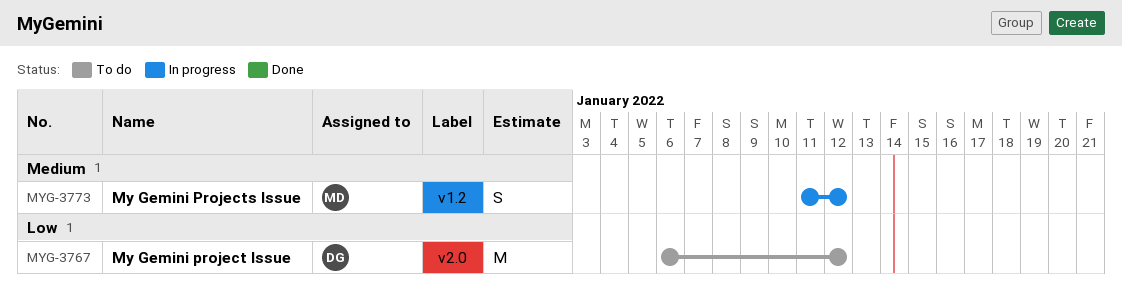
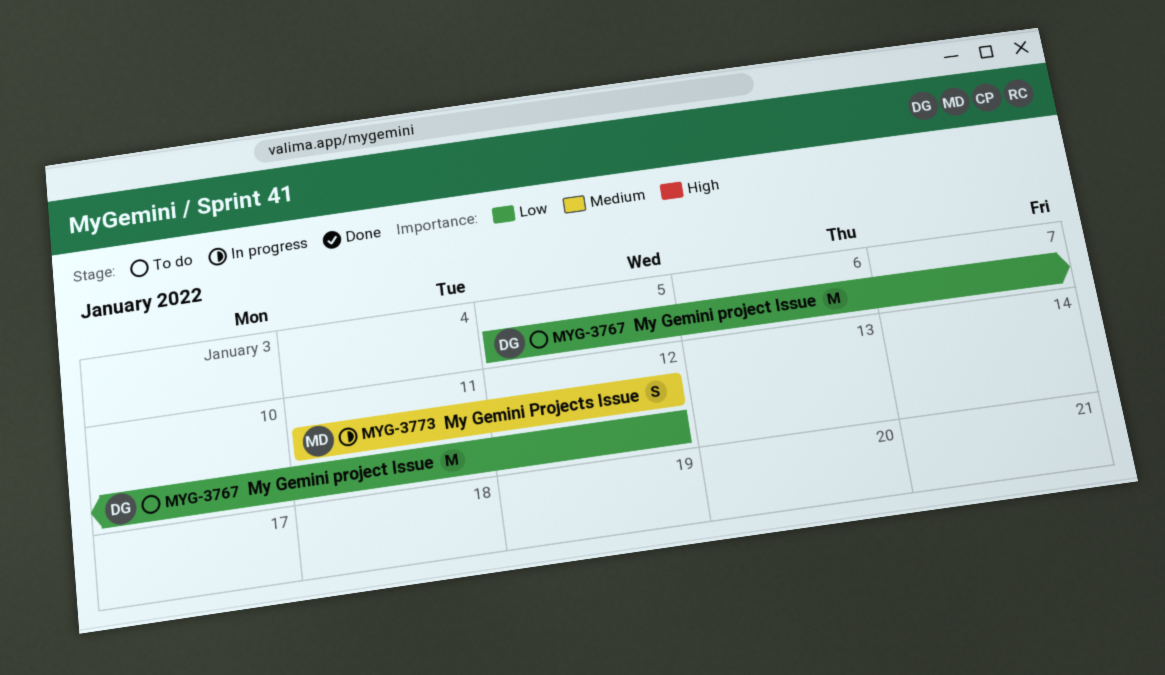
MYG-3767, start: Jan 6 -> Jan 5

